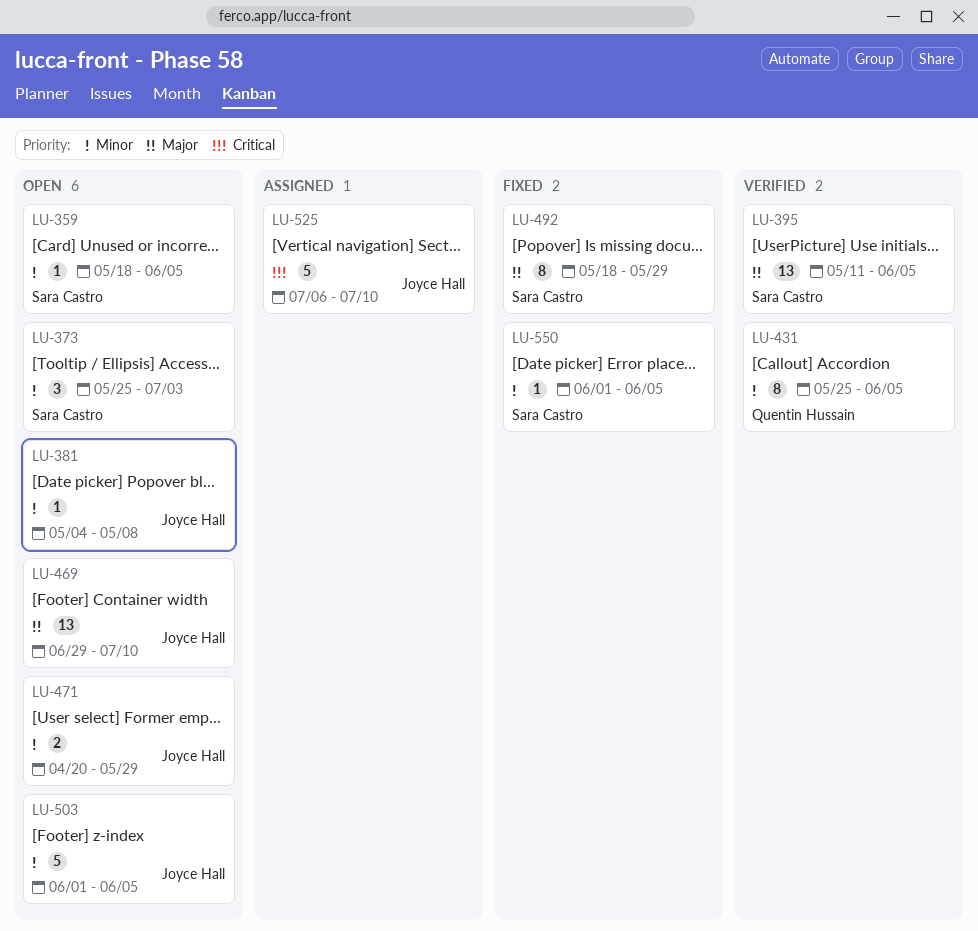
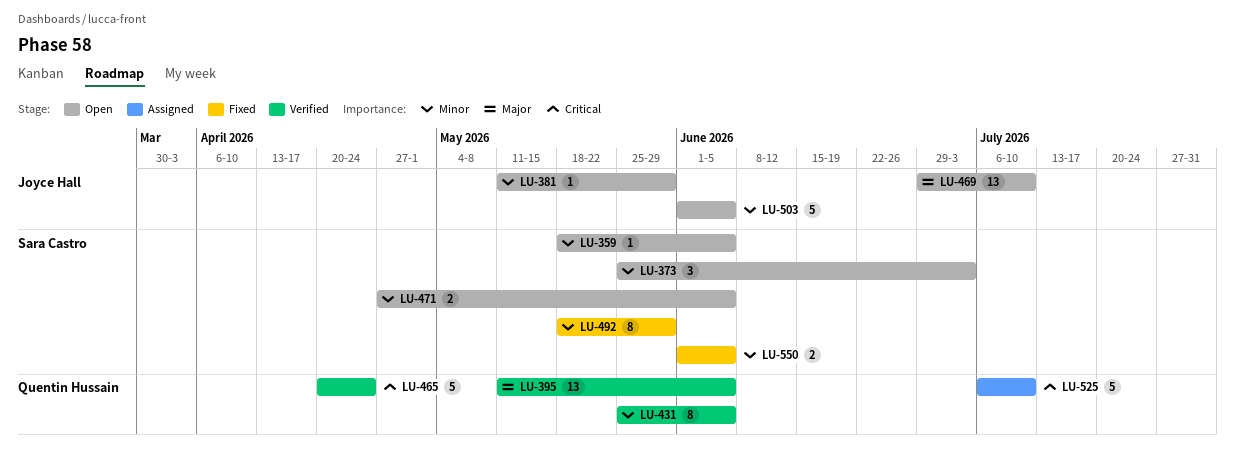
LU-381, start: May 4 -> May 11
LU-381, due: May 8 -> May 29
LU-395, owner: Sara Castro -> Quentin Hussain
LU-465: none -> present
LU-471, owner: Joyce Hall -> Sara Castro
LU-471, start: Apr 20 -> Apr 27
LU-471, due: May 29 -> Jun 5
LU-492, priority: Major -> Minor
LU-525, owner: Joyce Hall -> Quentin Hussain
LU-550, estimate: 1 -> 2

